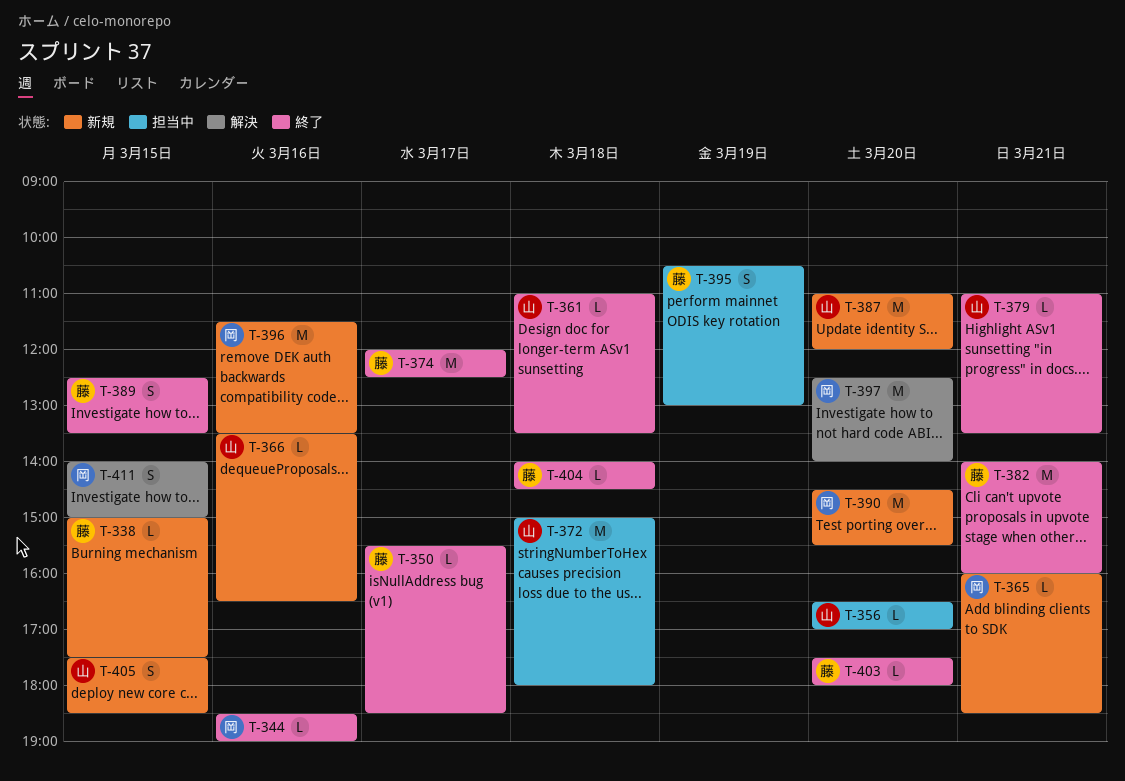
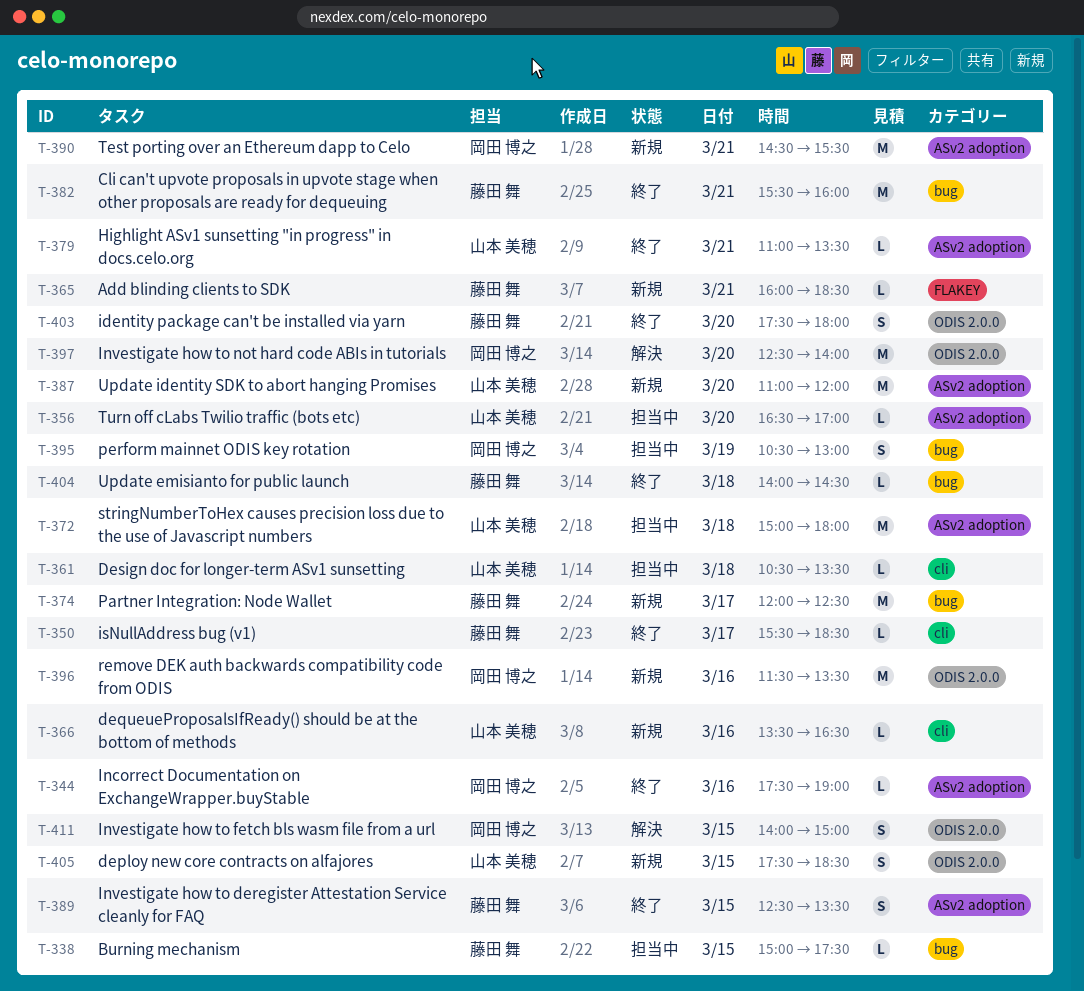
T-338, status: 新規 -> 担当中
T-344, begins: 18:30 -> 17:30
T-361, status: 終了 -> 担当中
T-361, begins: 11:00 -> 10:30
T-365, owner: 岡田 博之 -> 藤田 舞
T-374, status: 終了 -> 新規
T-382, begins: 14:00 -> 15:30
T-390, day: Mar 20 -> Mar 21
T-395, owner: 藤田 舞 -> 岡田 博之
T-403, estimate: L -> S

